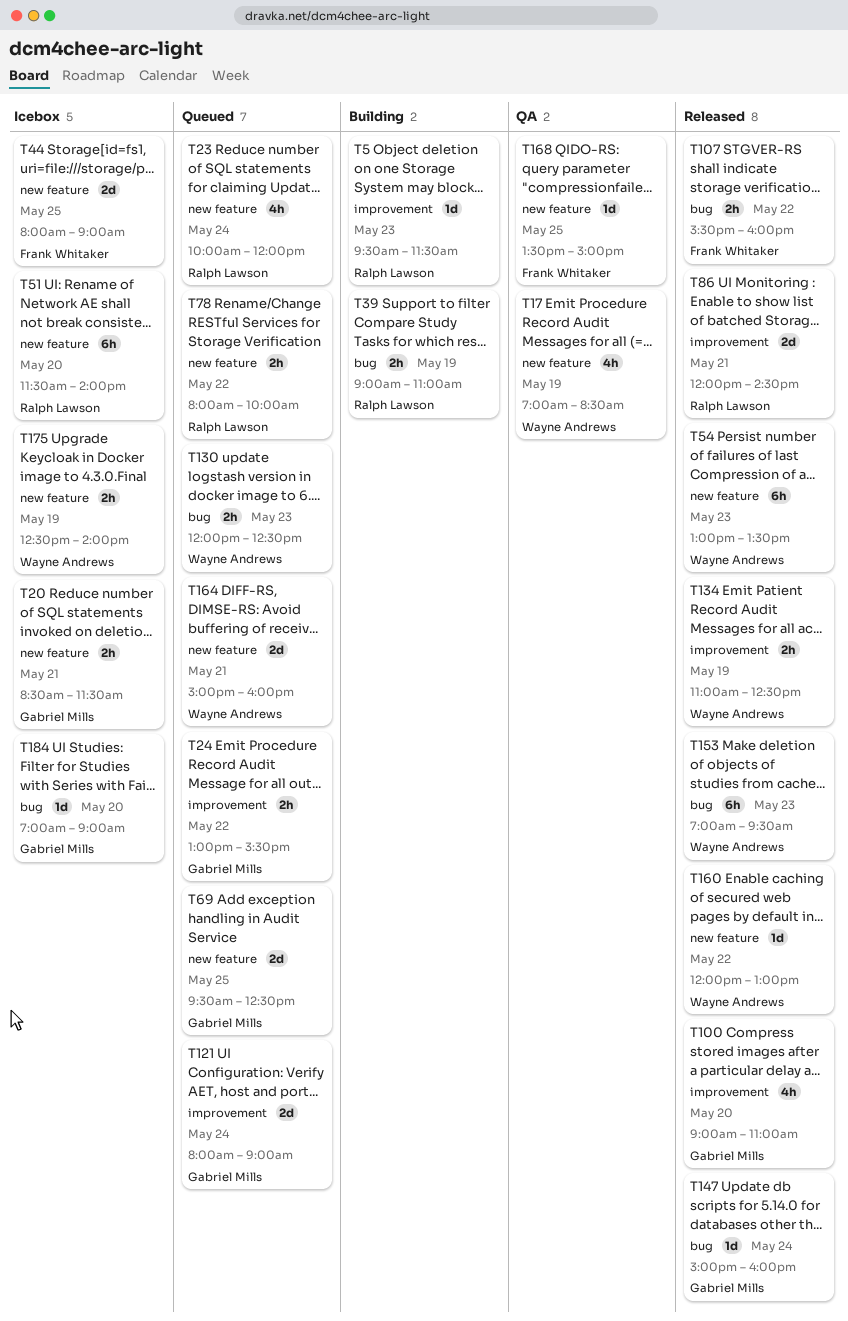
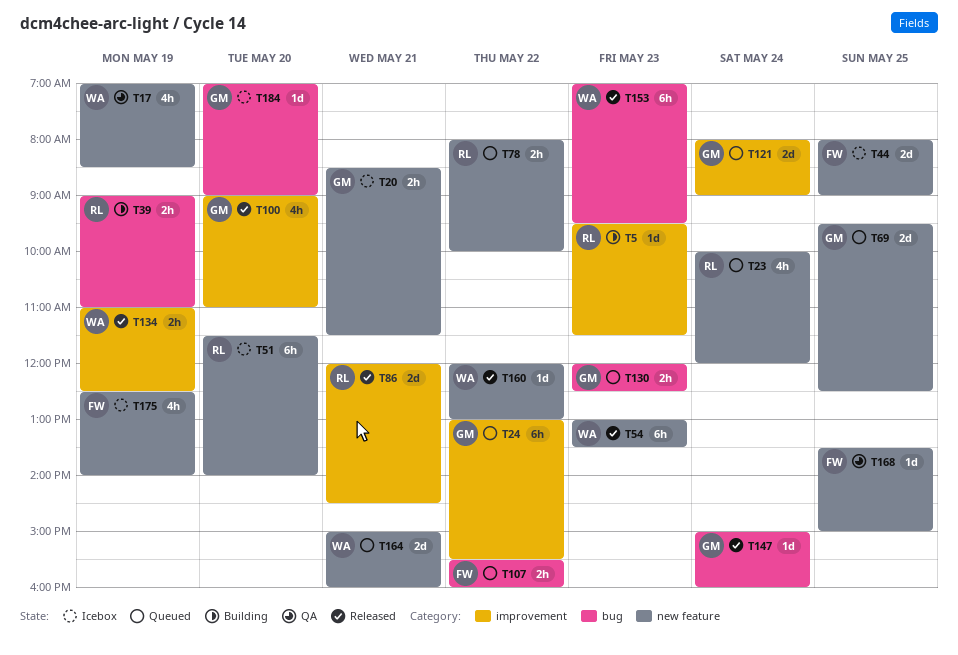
T24, estimate: 2h -> 6h
T107, status: Released -> Queued
T130, owner: Wayne Andrews -> Gabriel Mills
T175, owner: Wayne Andrews -> Frank Whitaker
T175, estimate: 2h -> 4h

